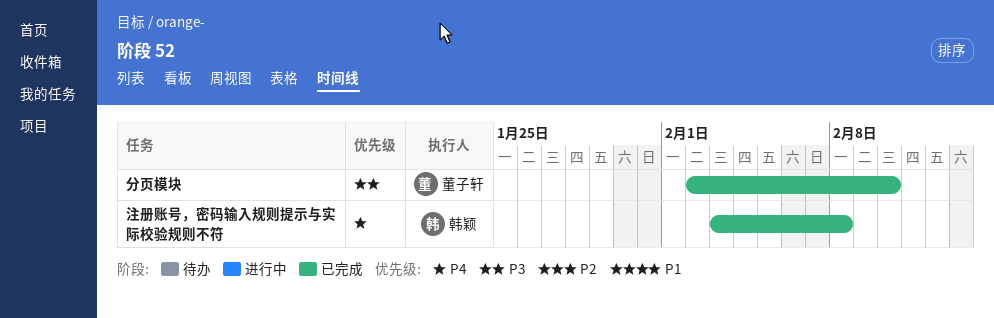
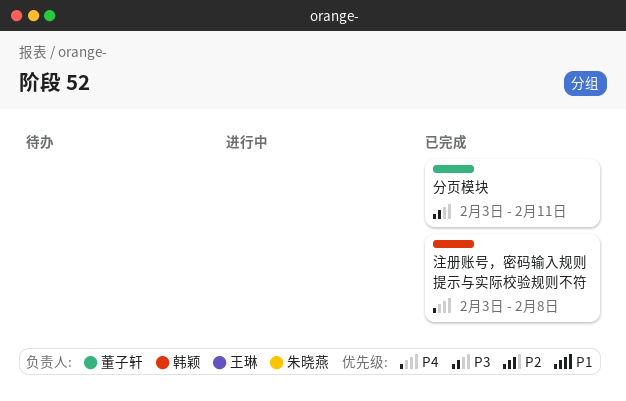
分页模块, start: Feb 2 -> Feb 3
分页模块, due: Feb 10 -> Feb 11

